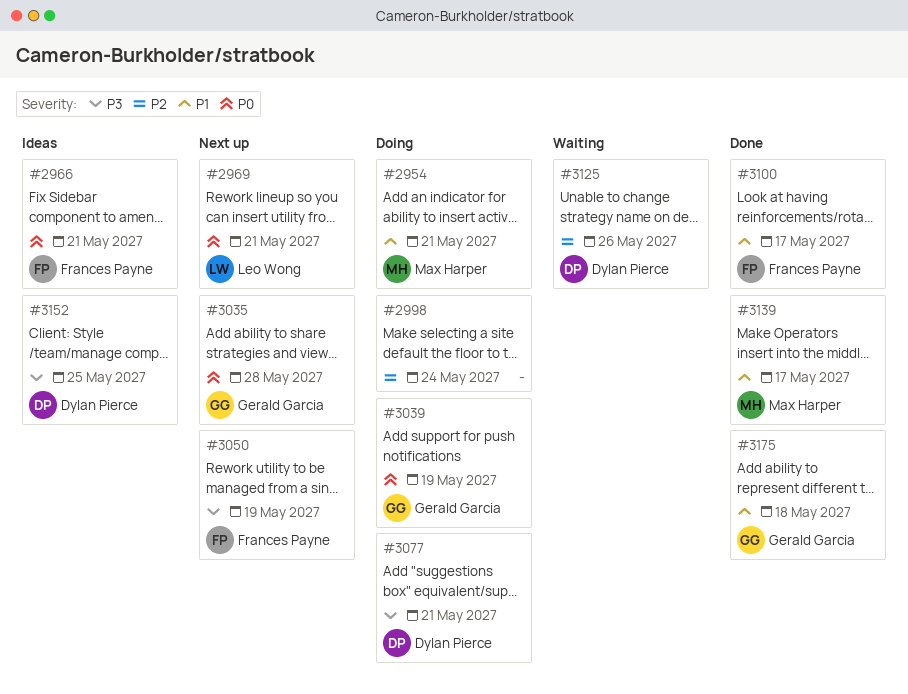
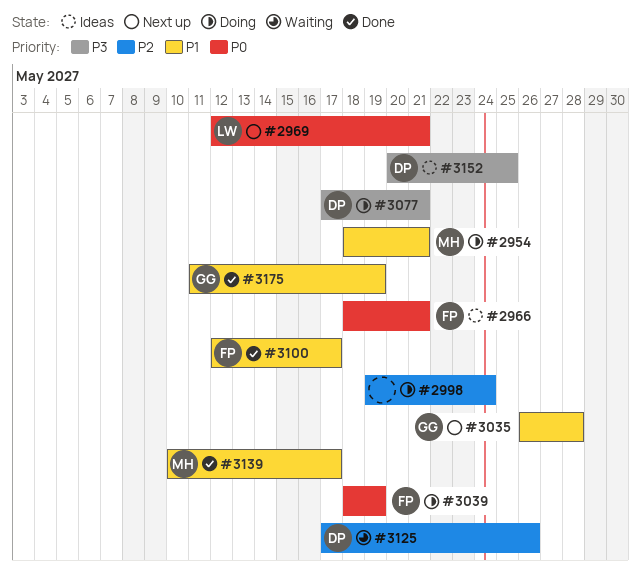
#3035, priority: P0 -> P1
#3039, owner: Gerald Garcia -> Frances Payne
#3050: present -> none
#3175, due: May 18 -> May 19

